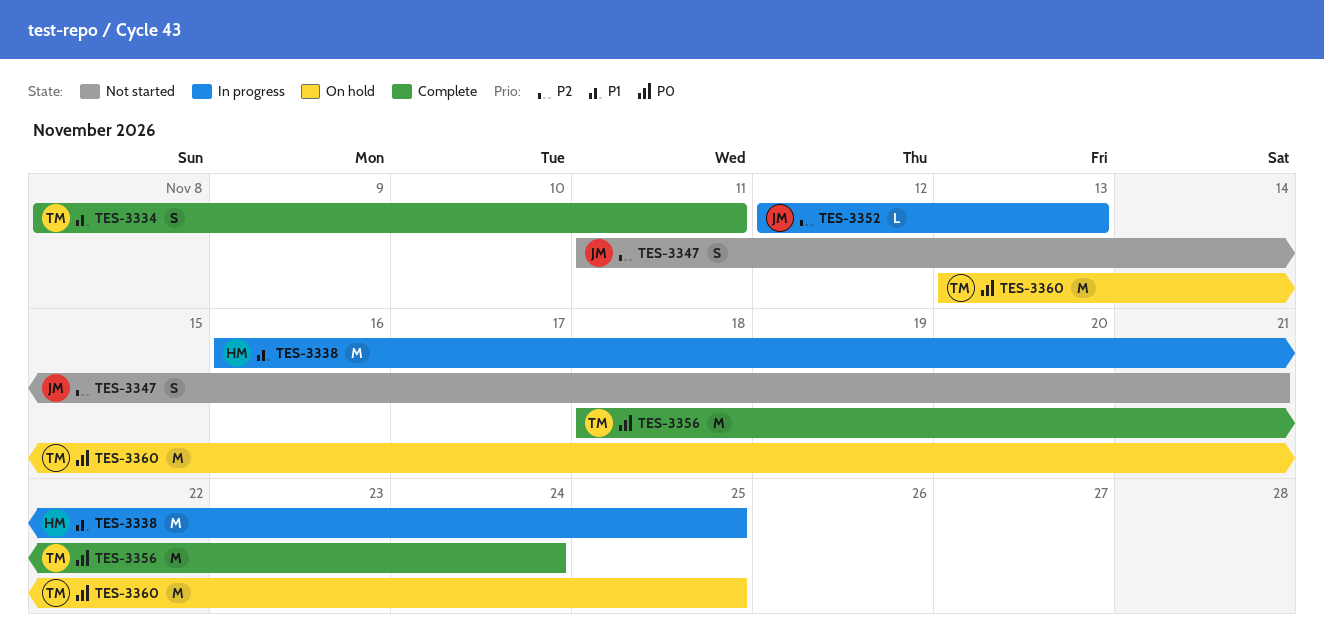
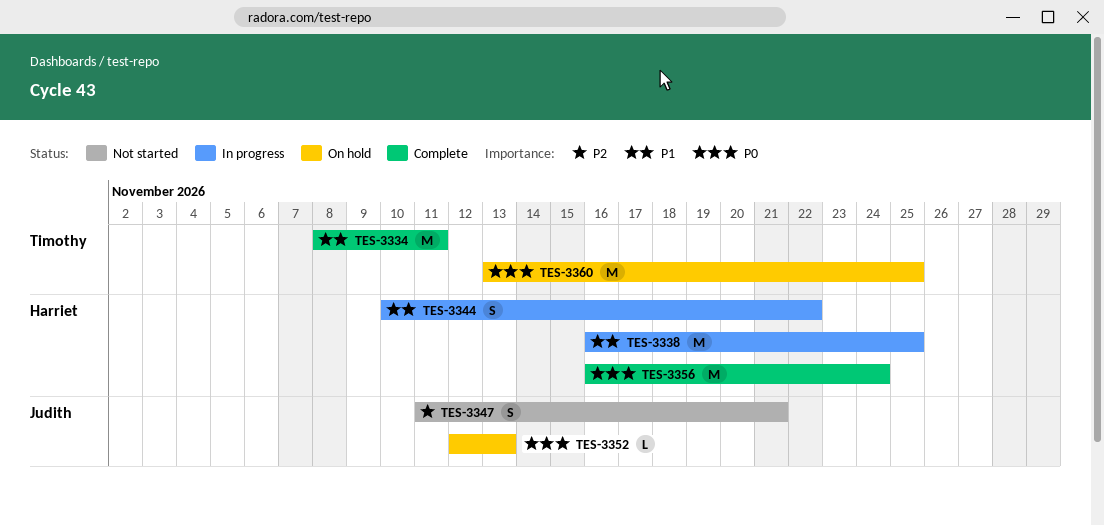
TES-3334, estimate: S -> M
TES-3344: none -> present
TES-3352, status: In progress -> On hold
TES-3352, priority: P2 -> P0
TES-3356, owner: Timothy -> Harriet
TES-3356, start: Nov 18 -> Nov 16

